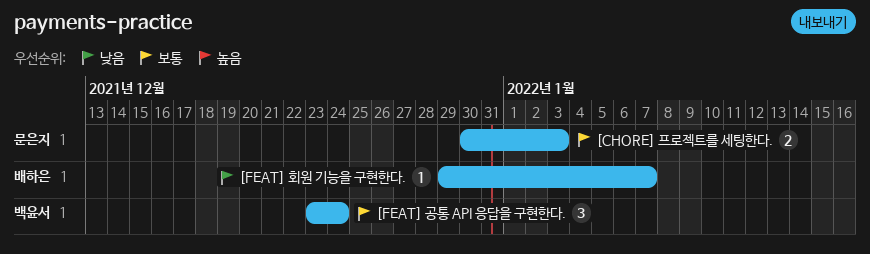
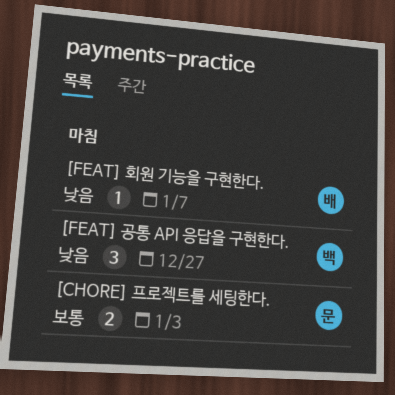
[FEAT] 공통 API 응답을 구현한다., priority: 보통 -> 낮음
[FEAT] 공통 API 응답을 구현한다., due: Dec 24 -> Dec 27

